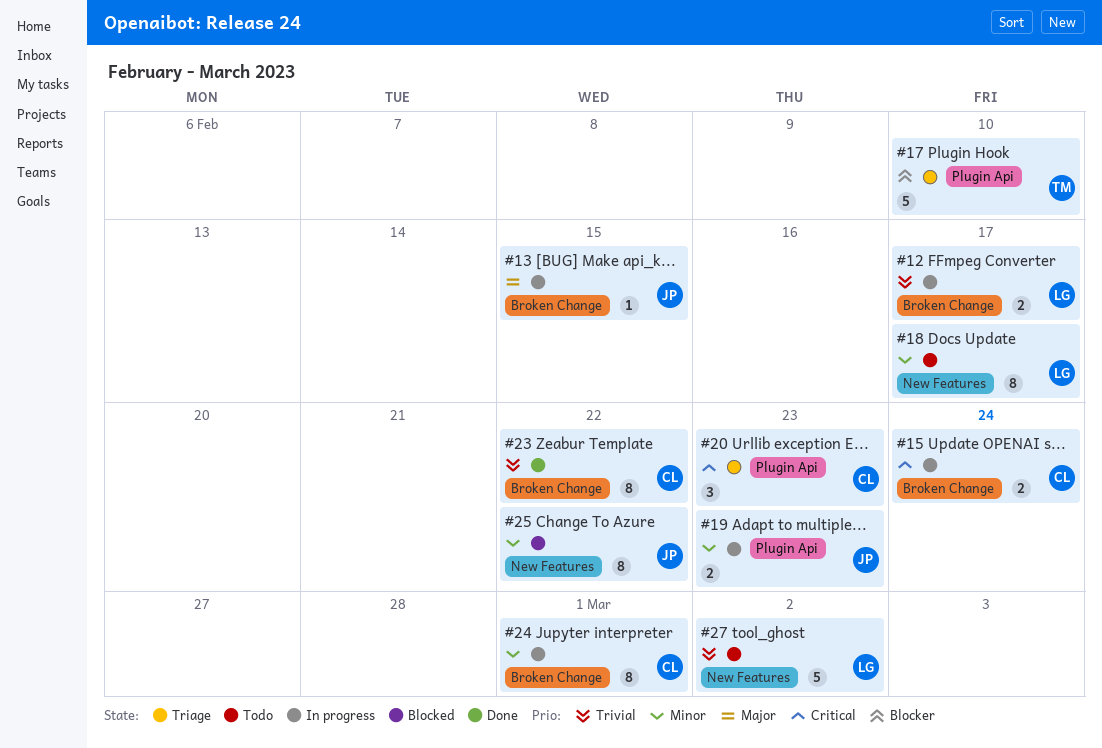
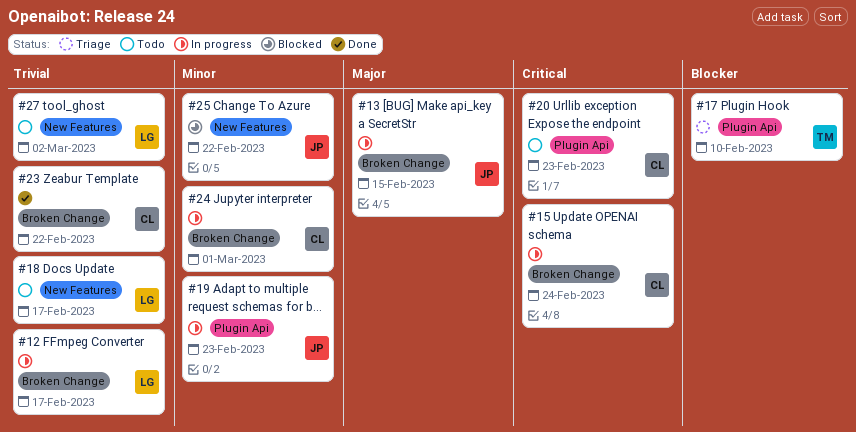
#18, priority: Minor -> Trivial
#20, status: Triage -> Todo

